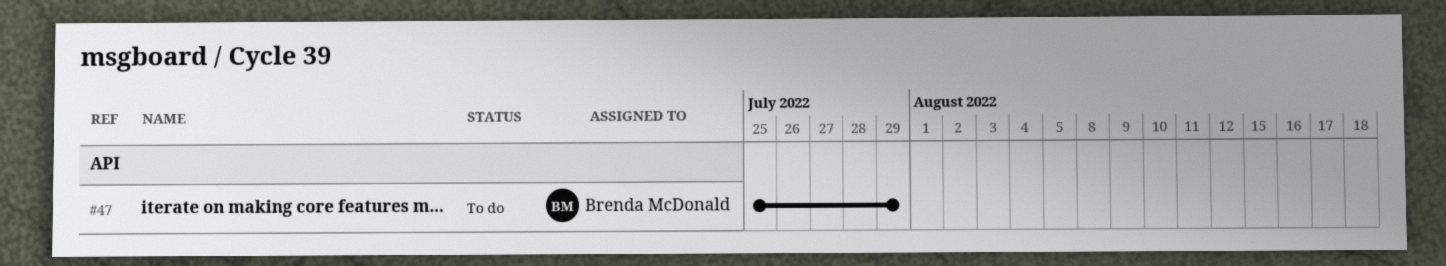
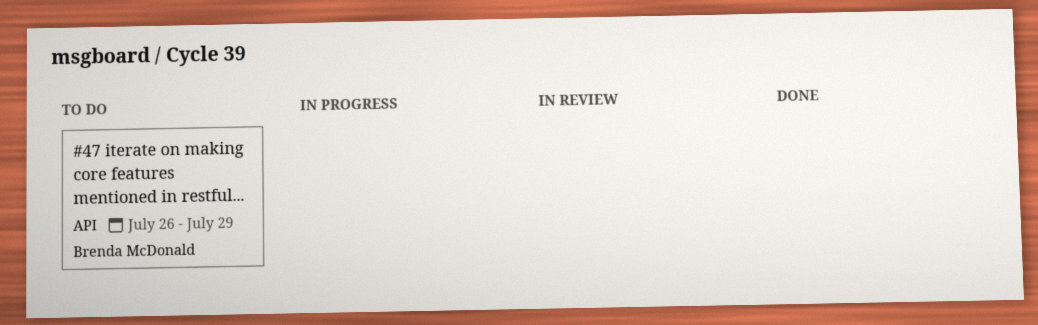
#47, start: Jul 25 -> Jul 26

